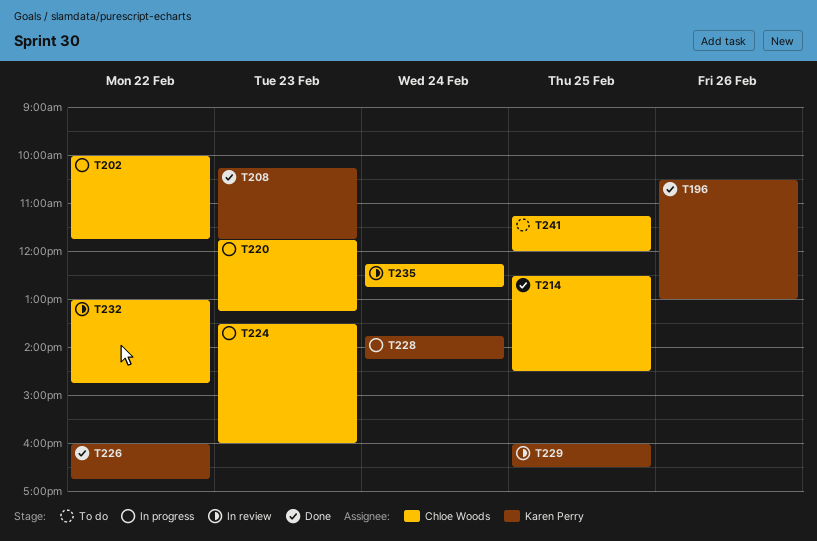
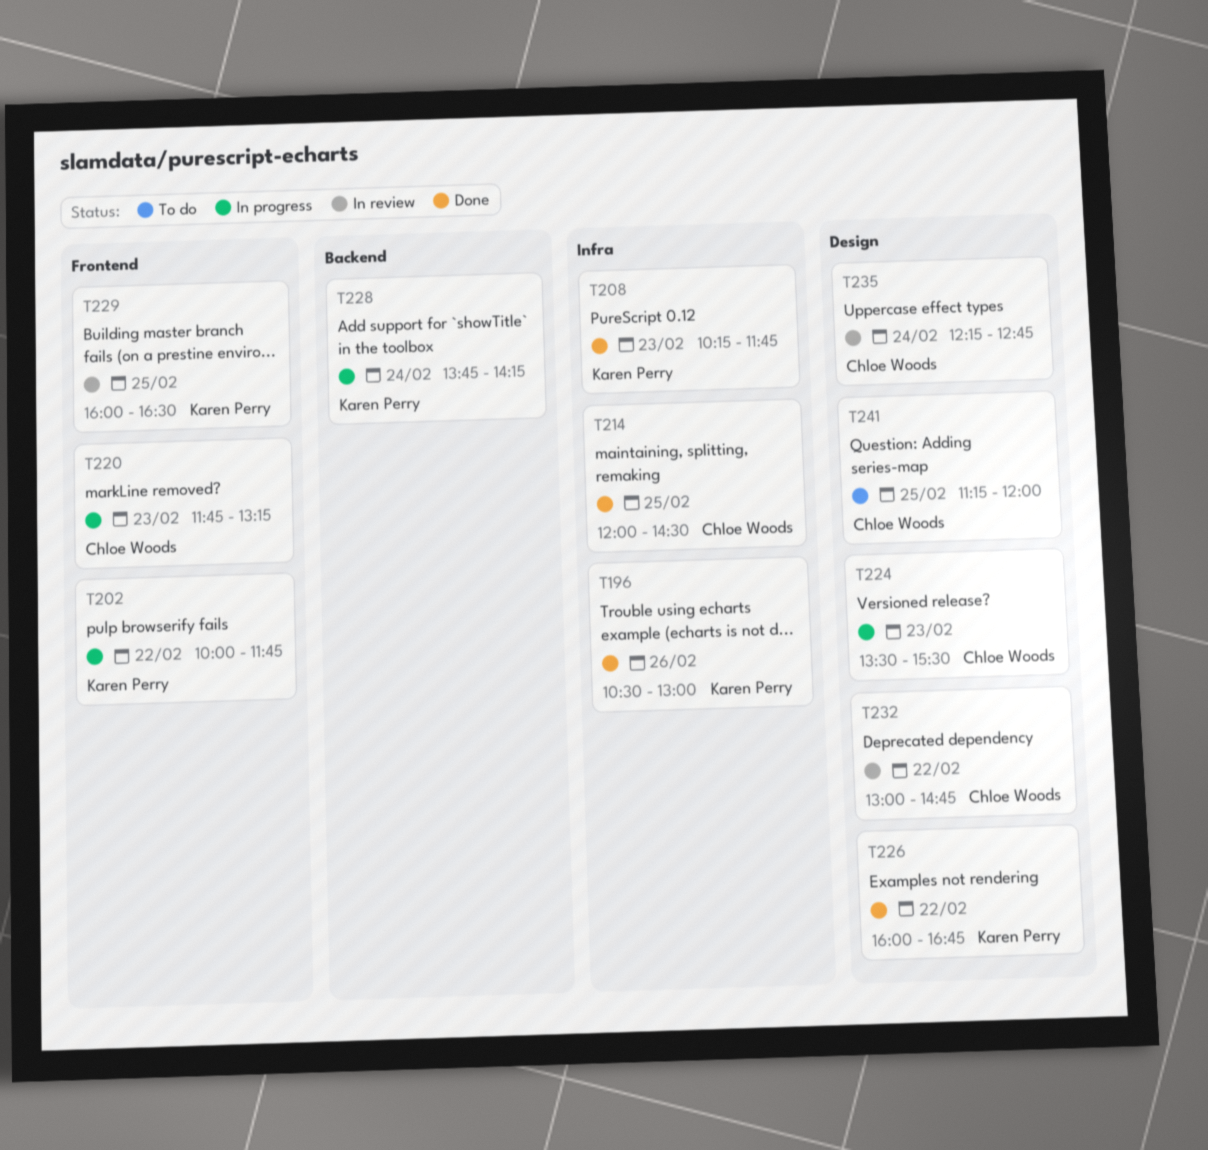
T202, owner: Chloe Woods -> Karen Perry
T214, begins: 12:30 -> 12:00
T224, ends: 16:00 -> 15:30

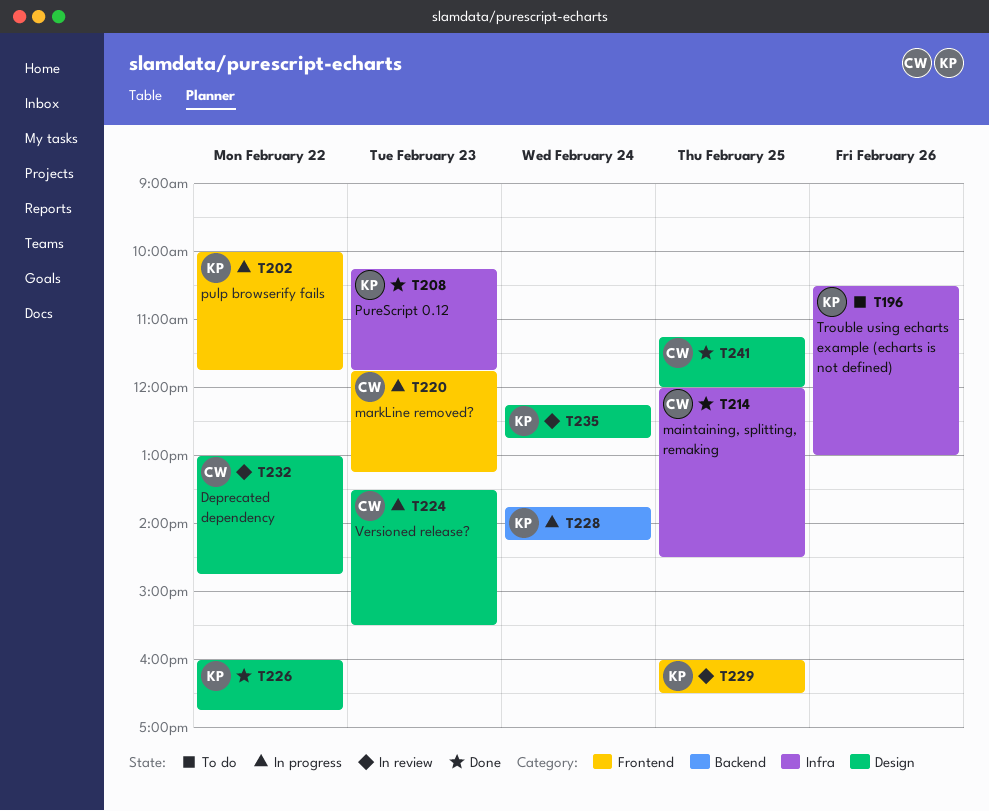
T196, status: Done -> To do
T235, owner: Chloe Woods -> Karen Perry
T241, status: To do -> Done

